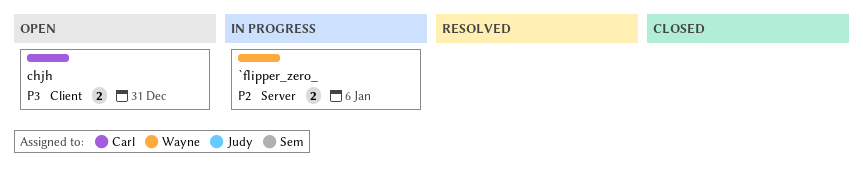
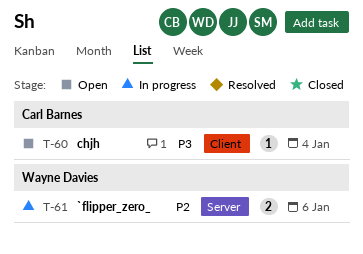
chjh, estimate: 2 -> 1
chjh, due: Dec 31 -> Jan 4

